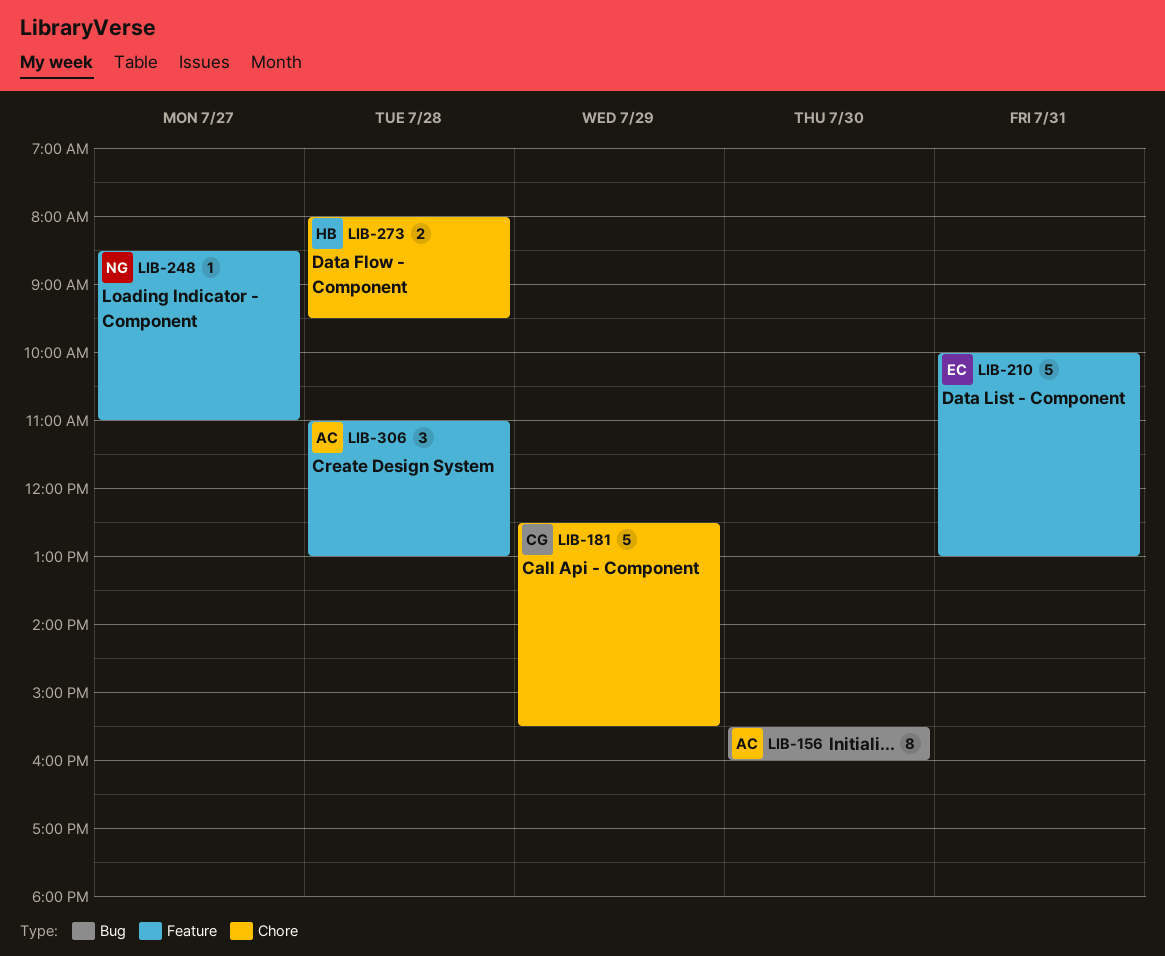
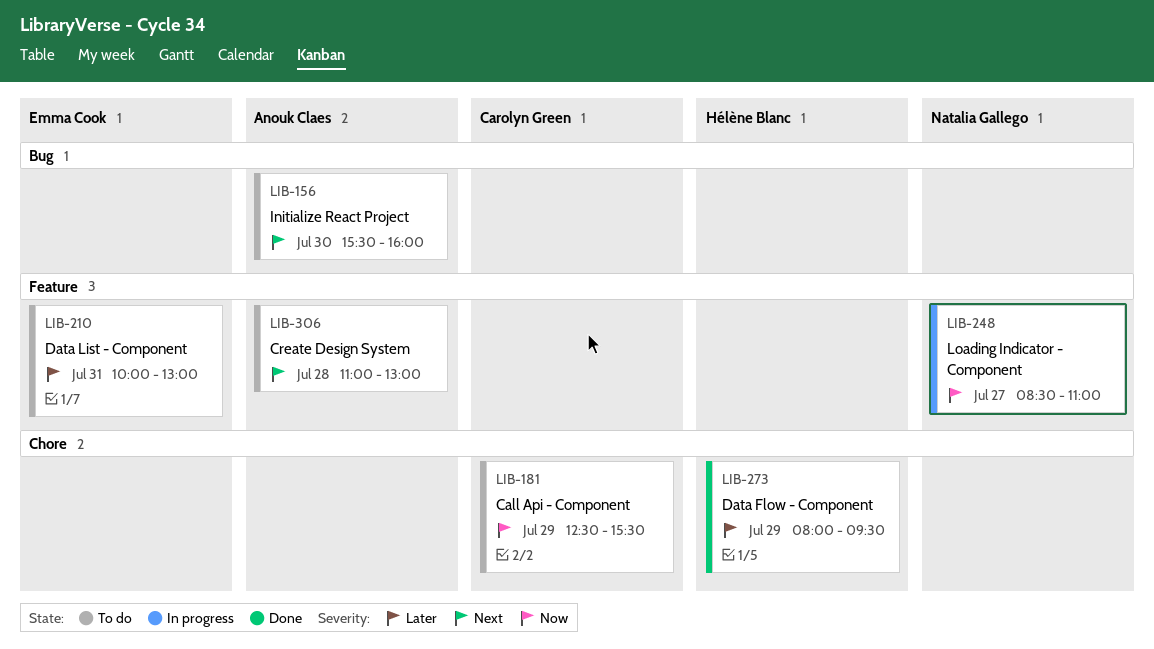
LIB-273, day: Jul 28 -> Jul 29

